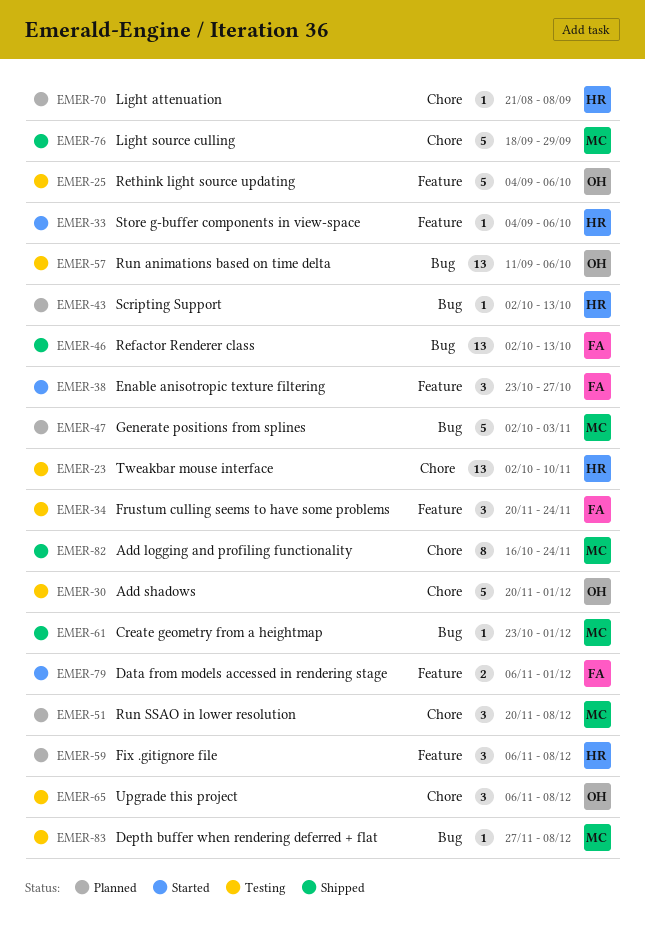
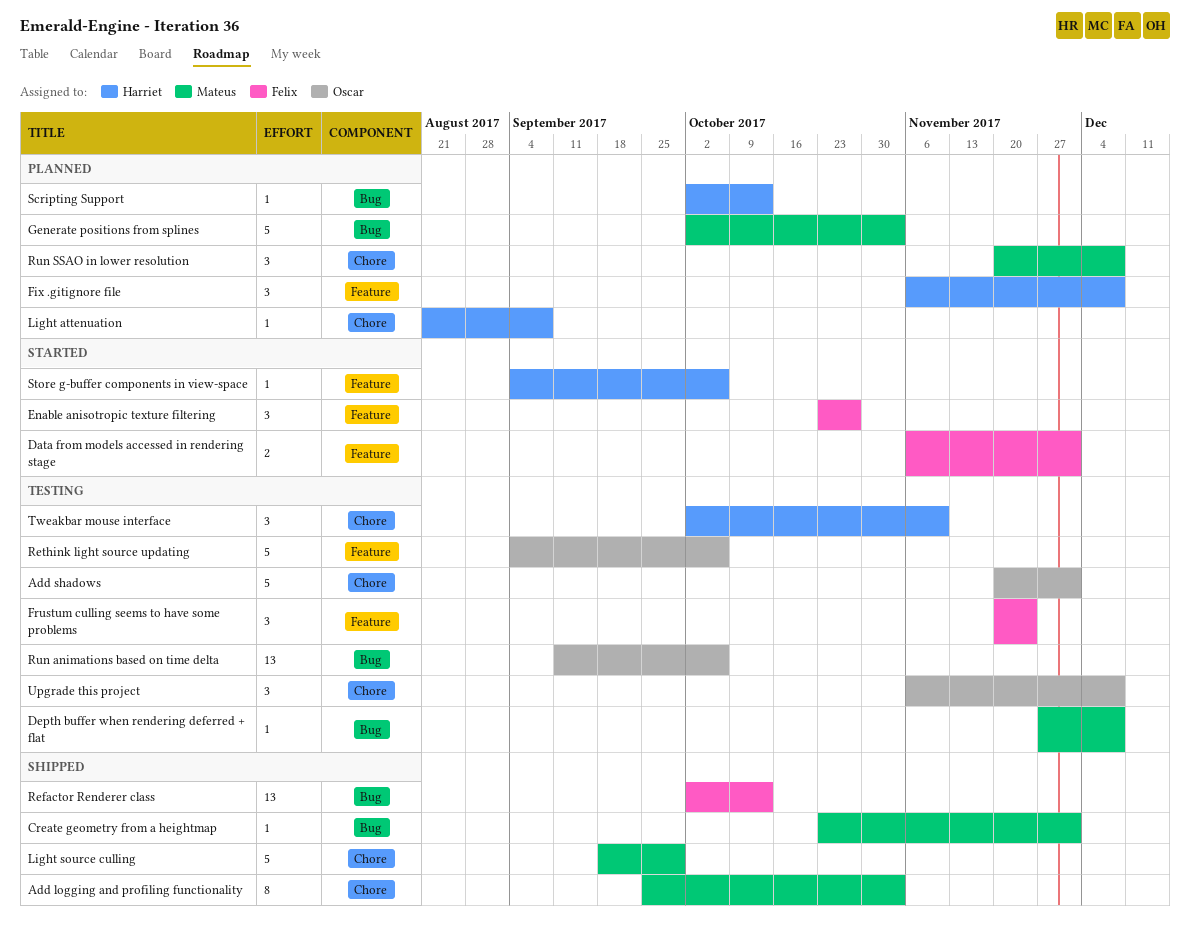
Add logging and profiling functionality, start: Oct 16 -> Sep 25
Add logging and profiling functionality, due: Nov 24 -> Nov 3
Tweakbar mouse interface, estimate: 13 -> 3

